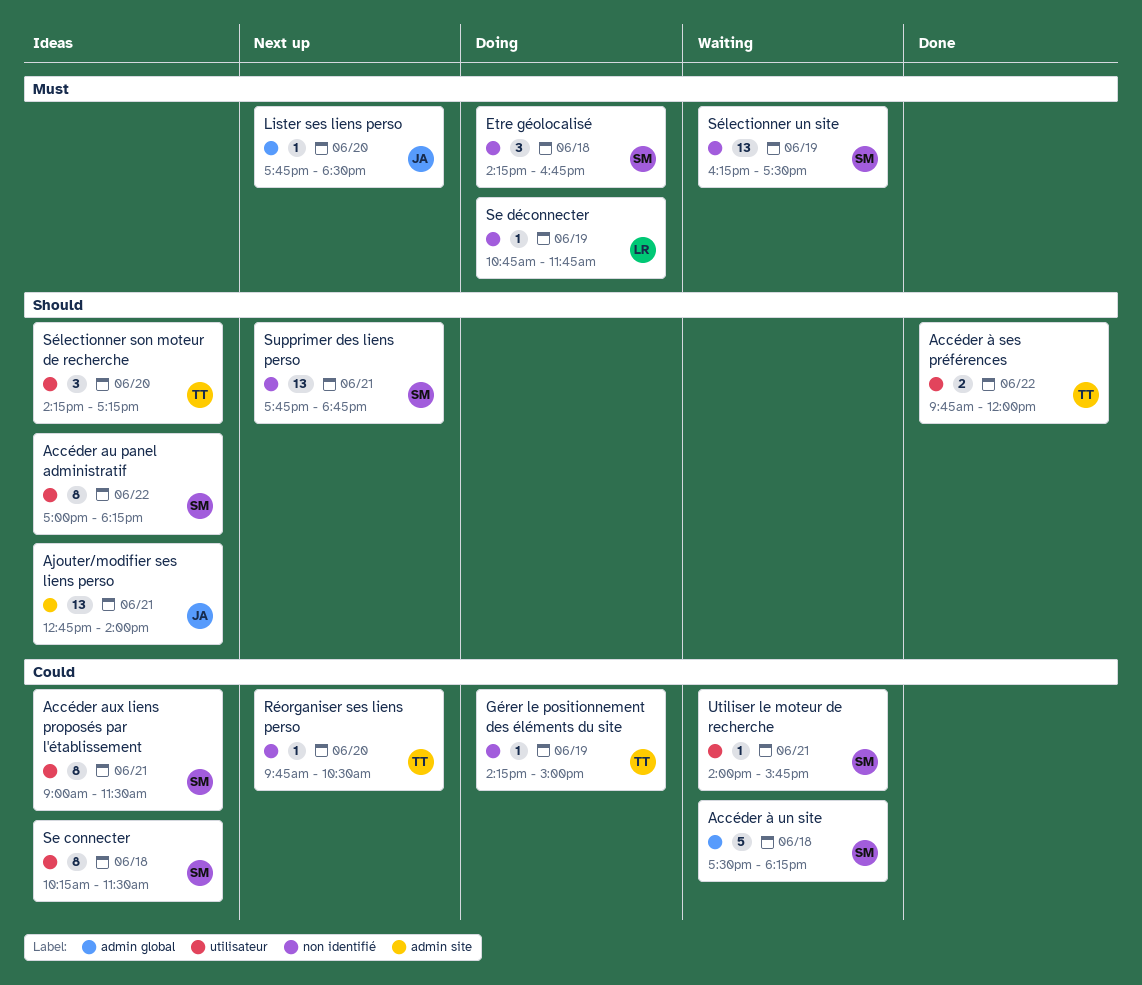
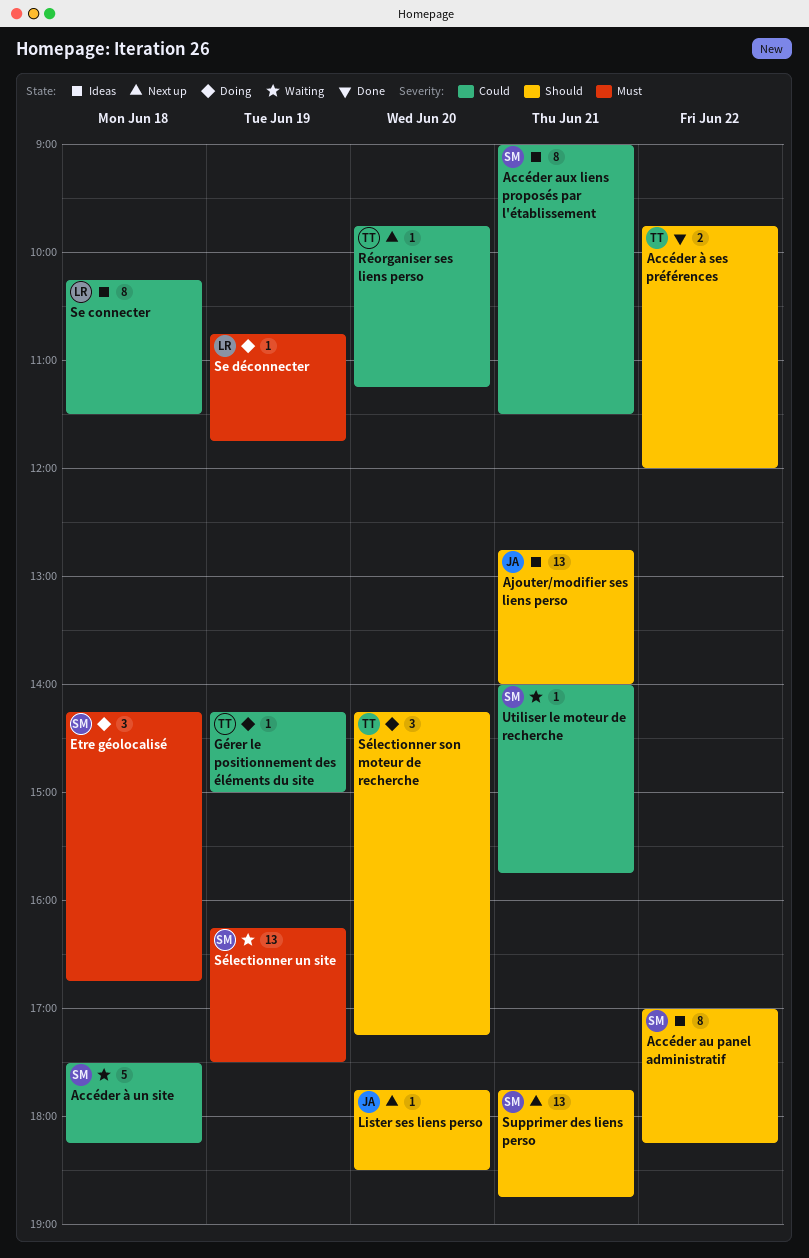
Lister ses liens perso, priority: Must -> Should
Réorganiser ses liens perso, ends: 10:30 -> 11:15
Se connecter, owner: SM -> LR
Sélectionner son moteur de recherche, status: Ideas -> Doing

